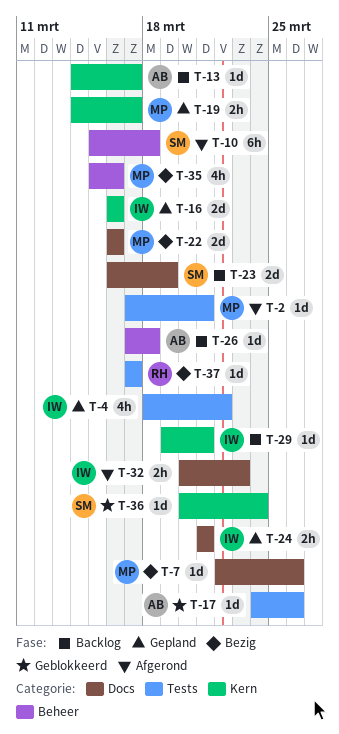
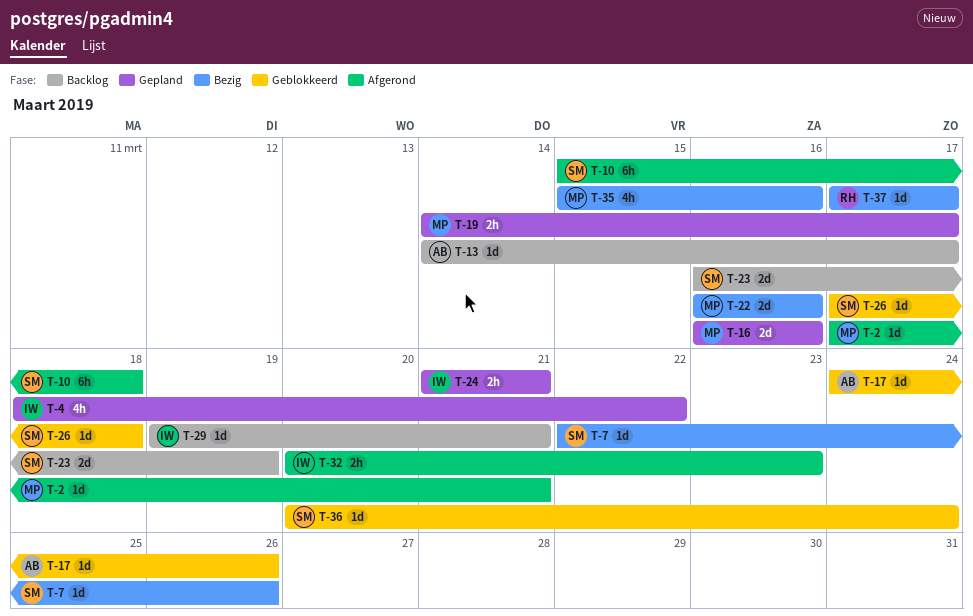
T-7, owner: MP -> SM
T-16, owner: IW -> MP
T-26, status: Backlog -> Geblokkeerd
T-26, owner: AB -> SM

